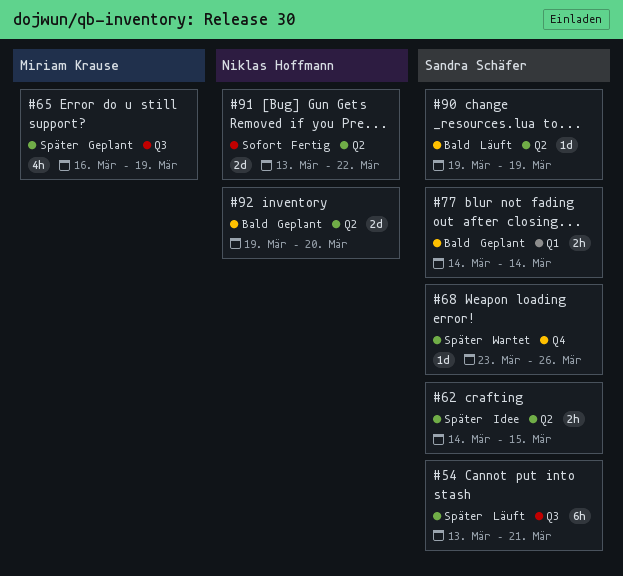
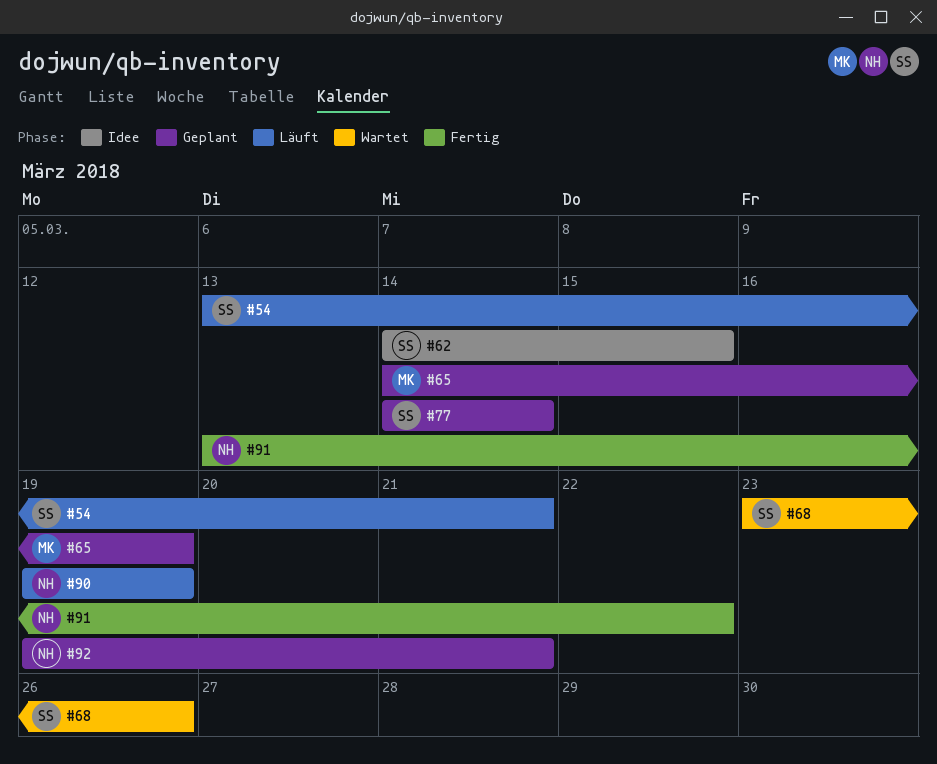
#65, start: Mar 16 -> Mar 14
#90, owner: Sandra Schäfer -> Niklas Hoffmann
#92, due: Mar 20 -> Mar 21

